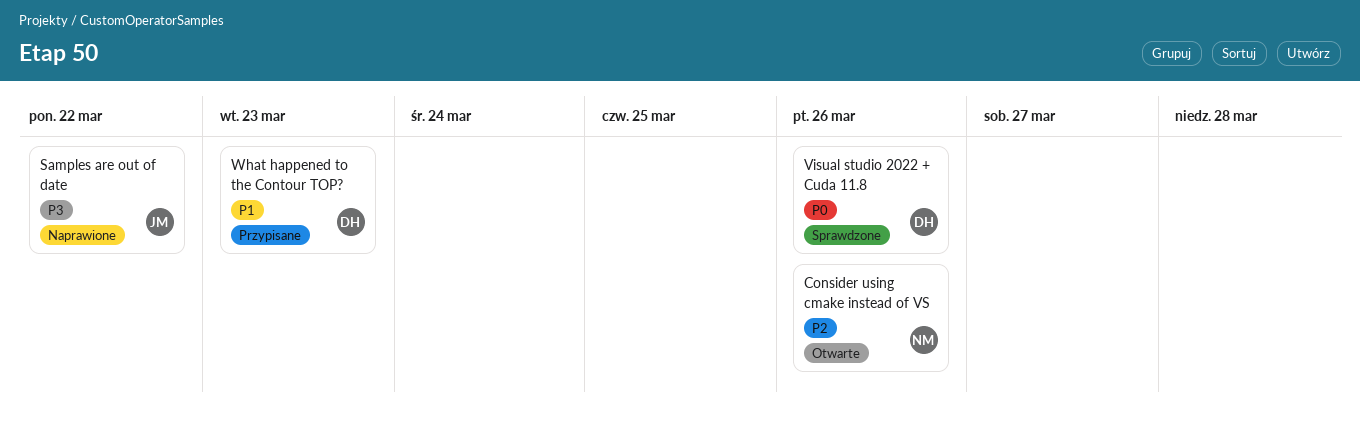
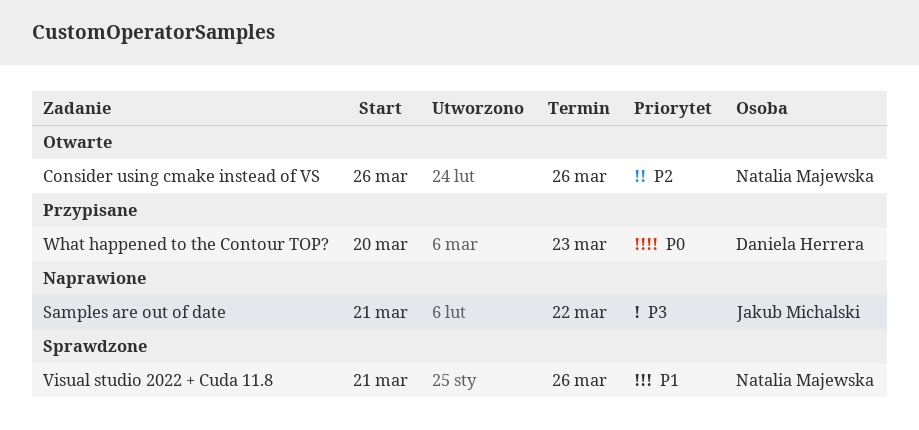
Visual studio 2022 + Cuda 11.8, owner: Daniela Herrera -> Natalia Majewska
Visual studio 2022 + Cuda 11.8, priority: P0 -> P1
What happened to the Contour TOP?, priority: P1 -> P0

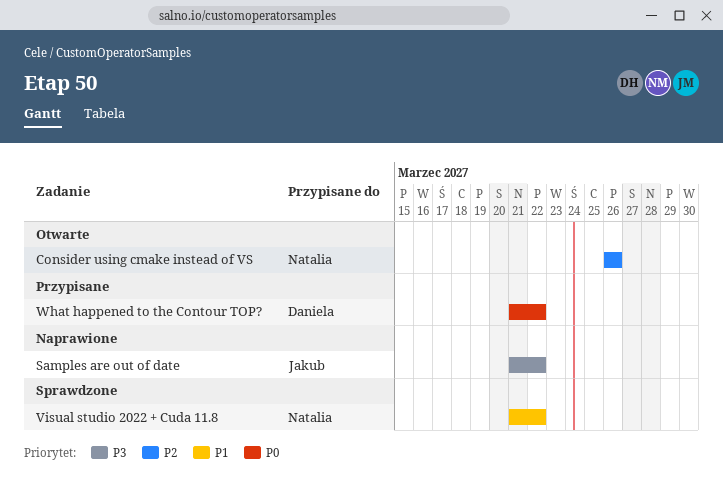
Visual studio 2022 + Cuda 11.8, due: Mar 26 -> Mar 22
What happened to the Contour TOP?, start: Mar 20 -> Mar 21
What happened to the Contour TOP?, due: Mar 23 -> Mar 22

